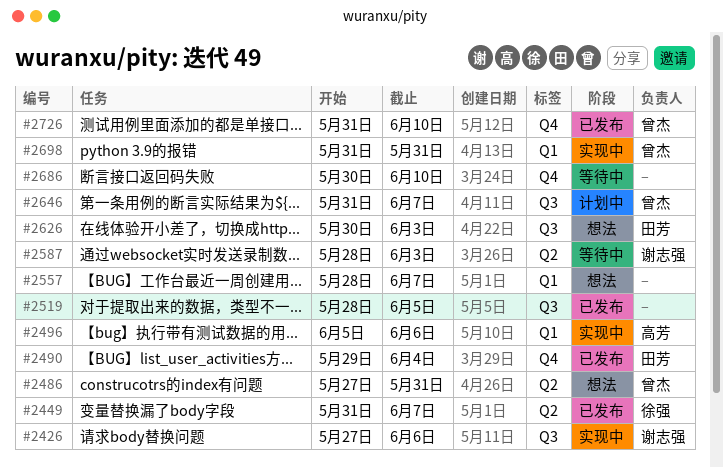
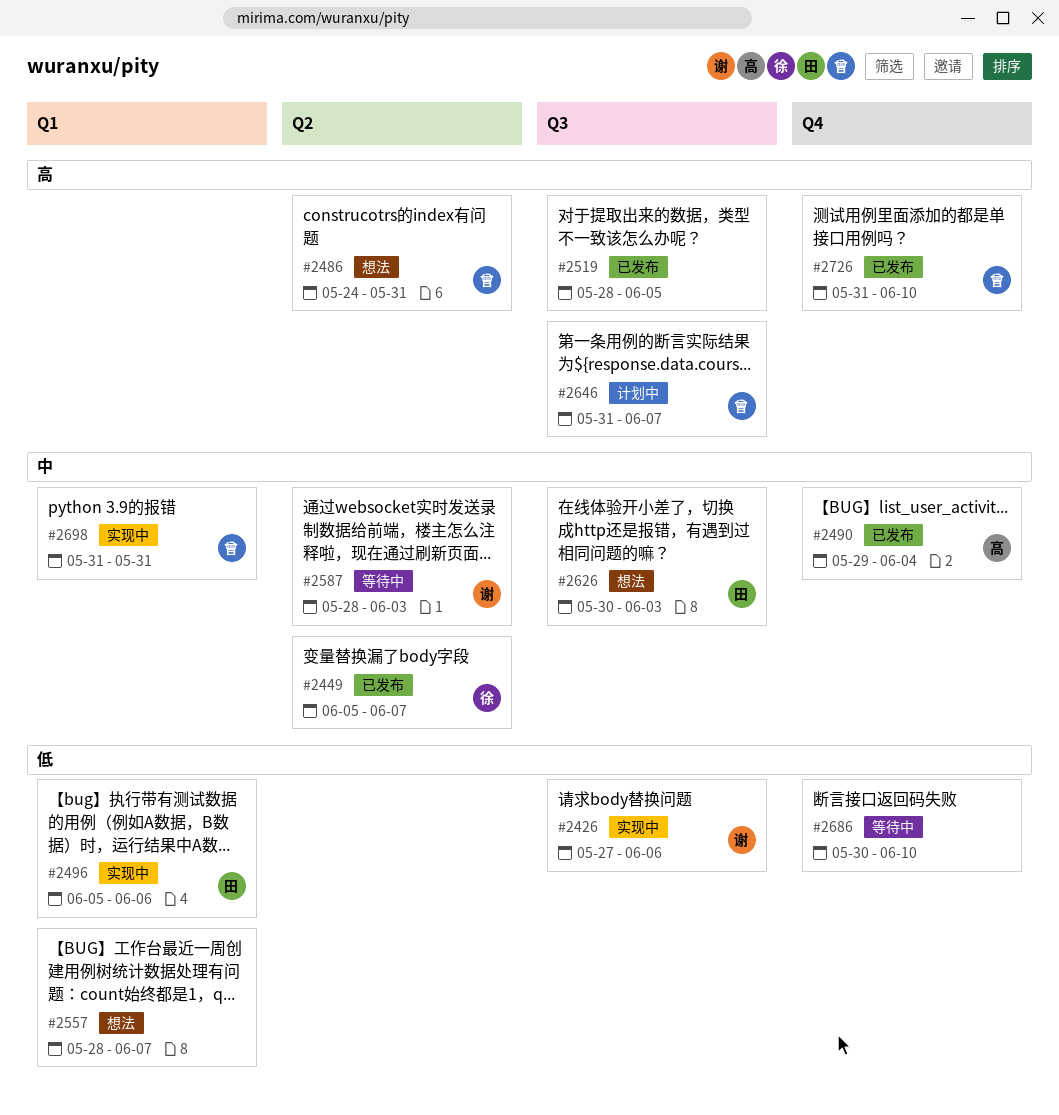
#2449, start: May 31 -> Jun 5
#2486, start: May 27 -> May 24
#2490, owner: 田芳 -> 高芳
#2496, owner: 高芳 -> 田芳

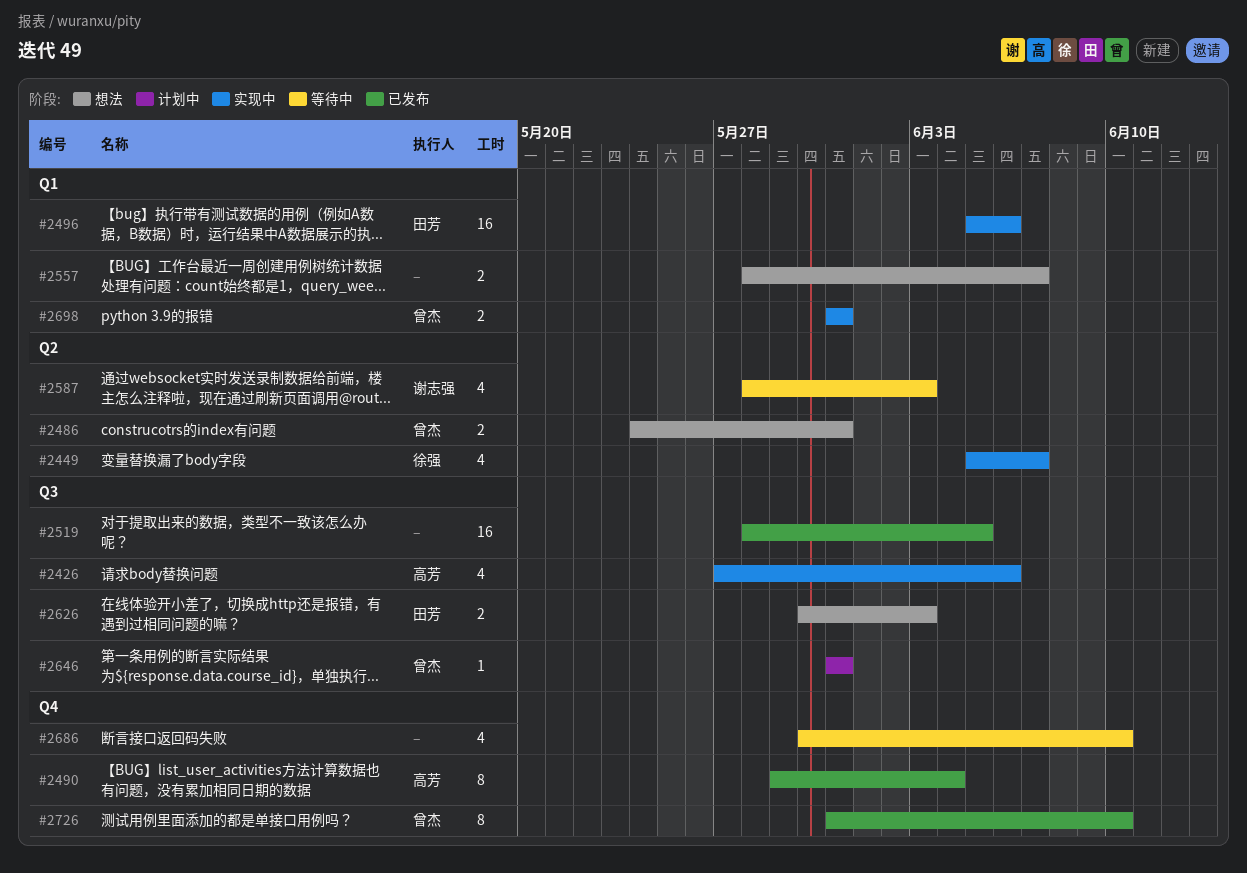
#2426, owner: 谢志强 -> 高芳
#2449, status: 已发布 -> 实现中
#2646, due: Jun 7 -> May 31

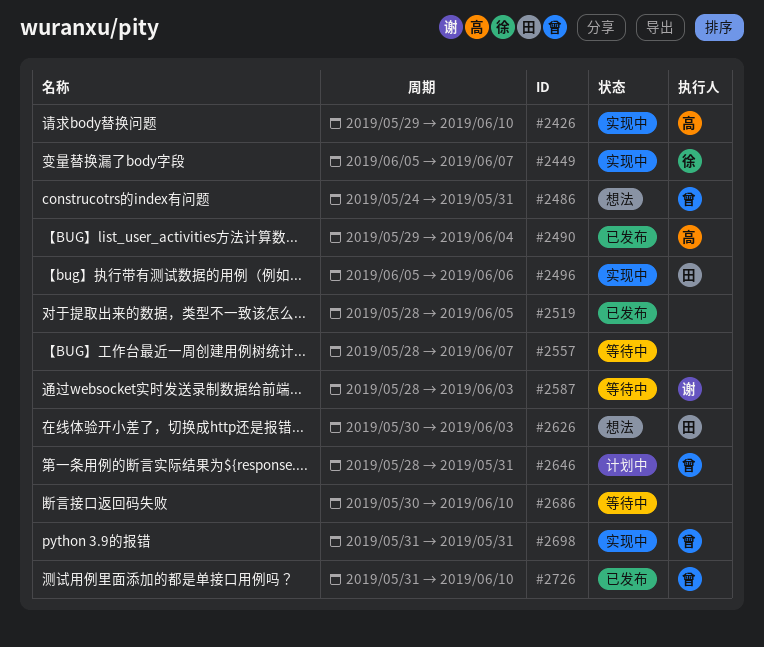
#2426, start: May 27 -> May 29
#2426, due: Jun 6 -> Jun 10
#2557, status: 想法 -> 等待中
#2646, start: May 31 -> May 28

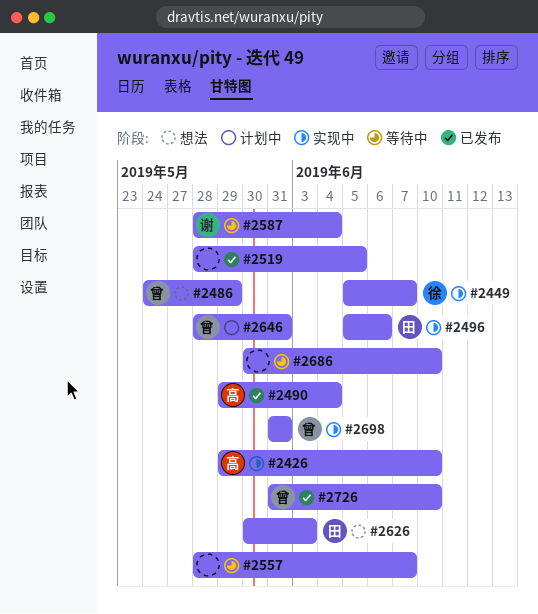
#2486, due: May 31 -> May 29
#2587, due: Jun 3 -> Jun 4

